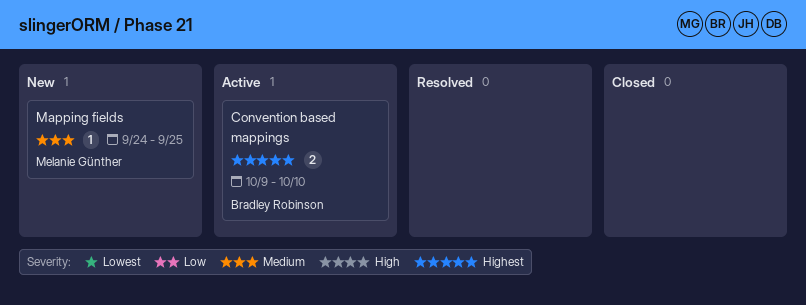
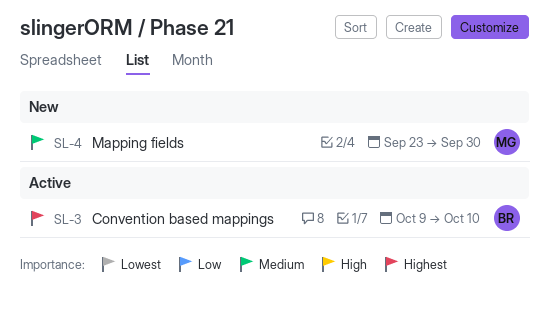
Mapping fields, start: Sep 24 -> Sep 23
Mapping fields, due: Sep 25 -> Sep 30

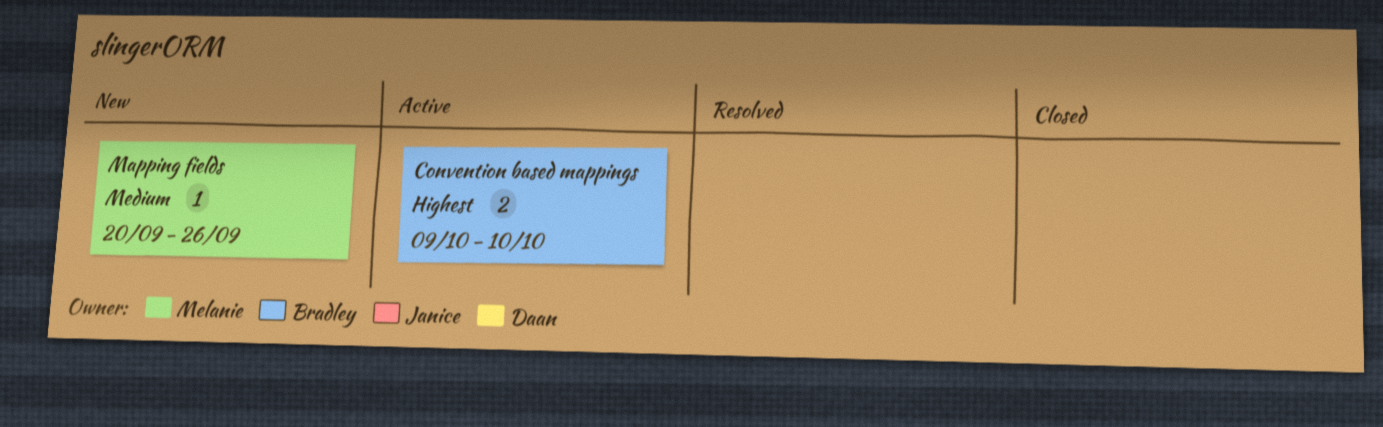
Mapping fields, start: Sep 23 -> Sep 20
Mapping fields, due: Sep 30 -> Sep 26

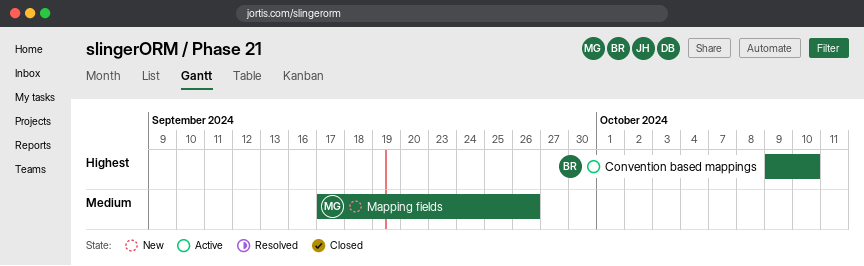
Mapping fields, start: Sep 20 -> Sep 17

